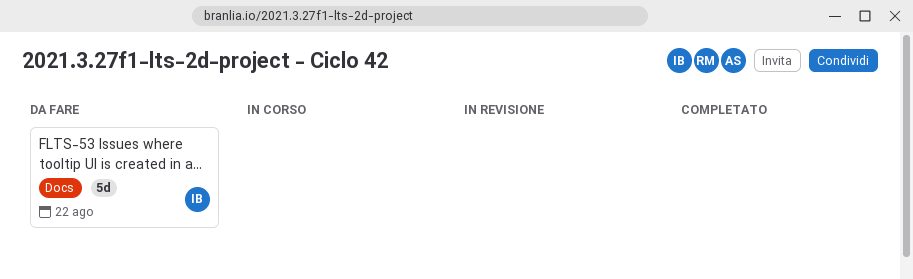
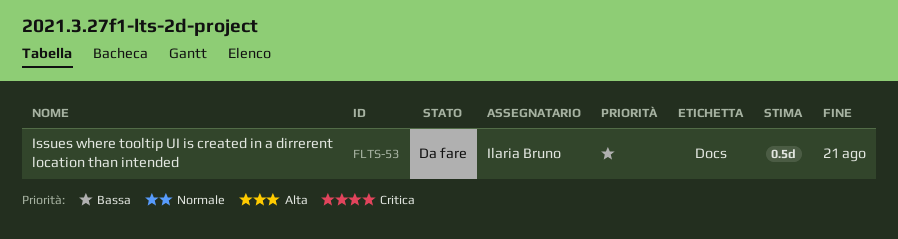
FLTS-53, estimate: 5d -> 0.5d
FLTS-53, due: Aug 22 -> Aug 21

